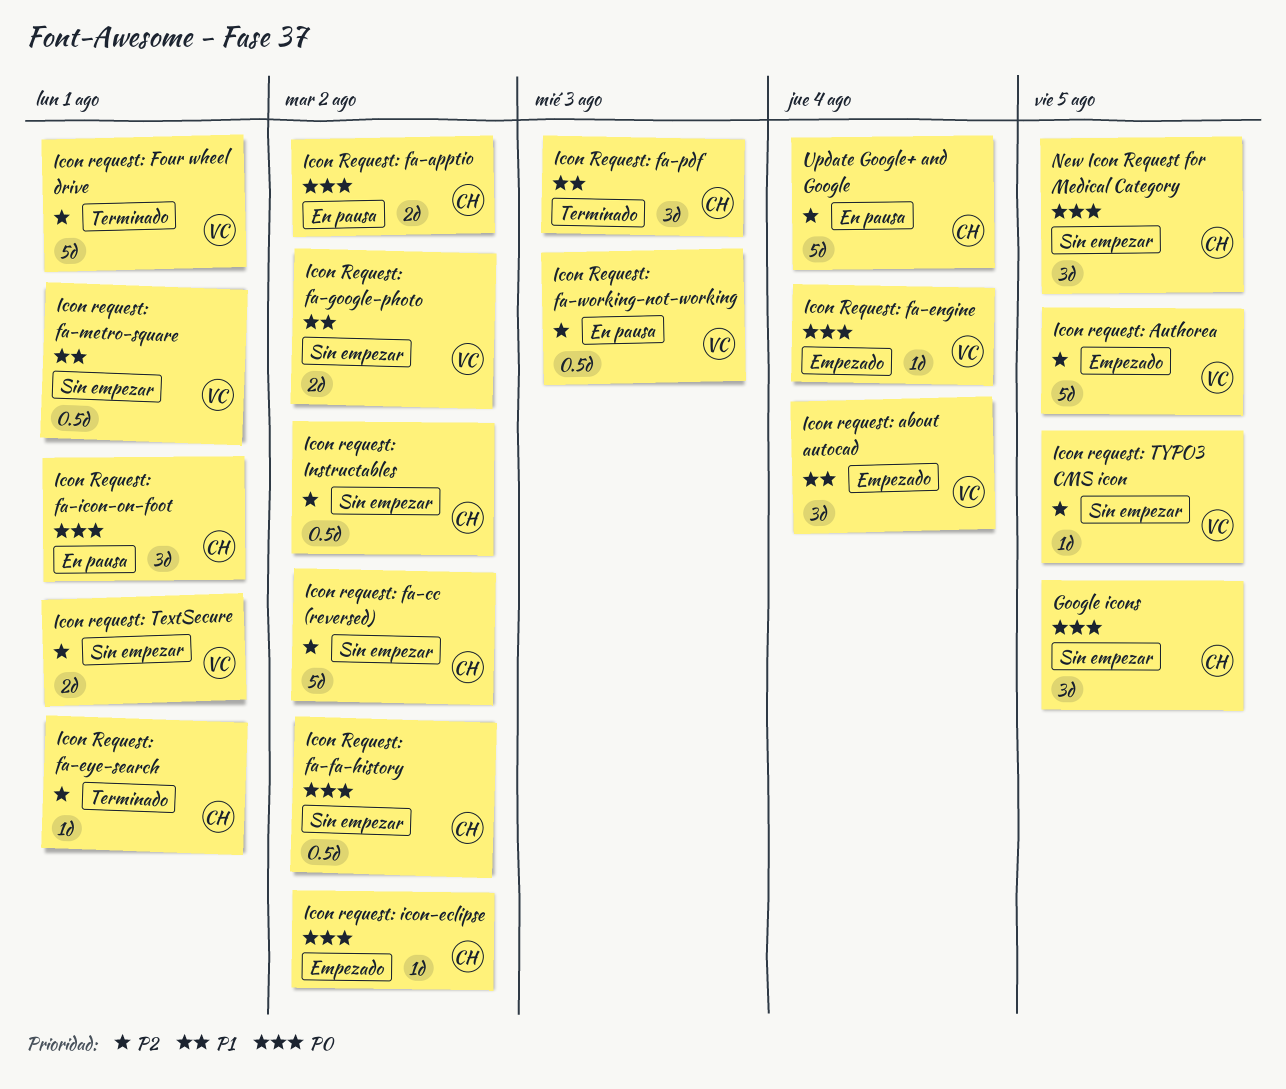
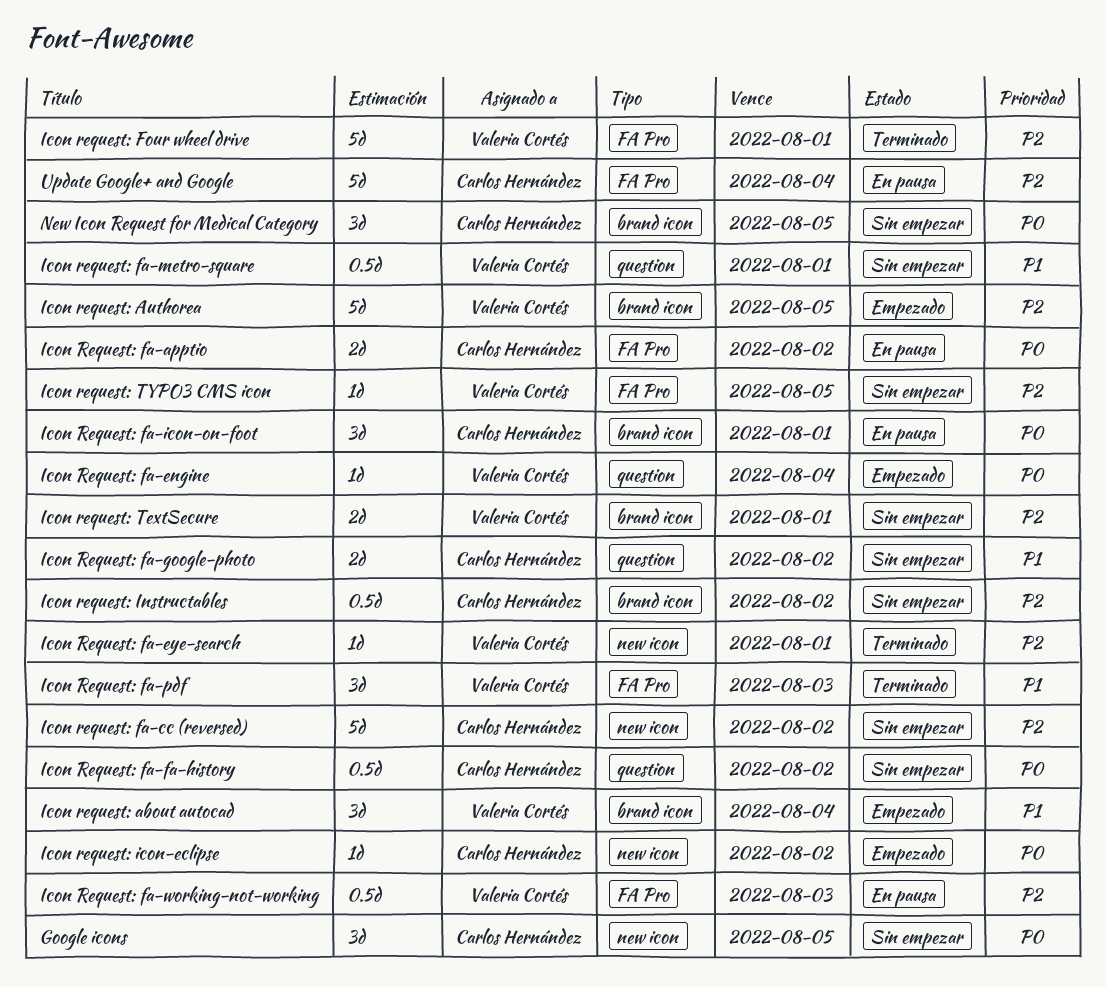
Icon Request: fa-eye-search, owner: Carlos Hernández -> Valeria Cortés
Icon Request: fa-google-photo, owner: Valeria Cortés -> Carlos Hernández
Icon Request: fa-pdf, owner: Carlos Hernández -> Valeria Cortés

